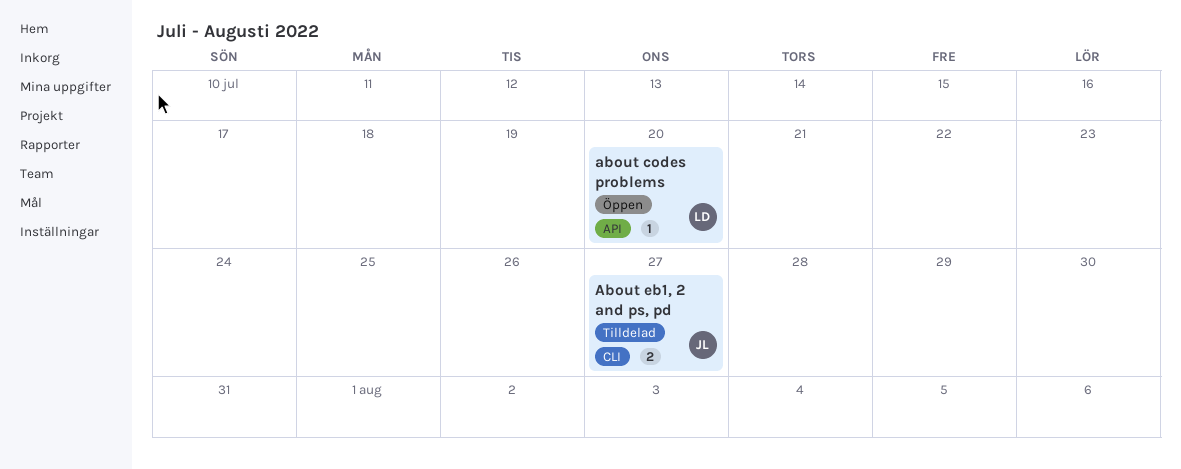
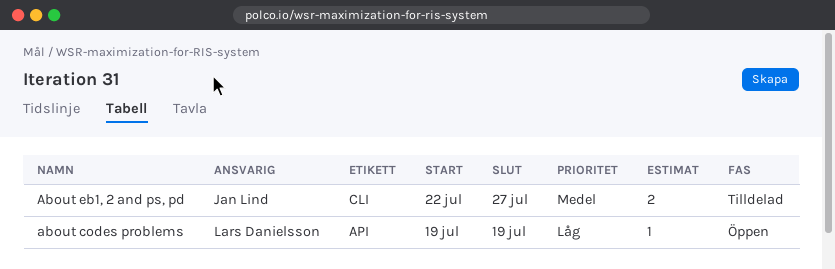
about codes problems, due: Jul 20 -> Jul 19

